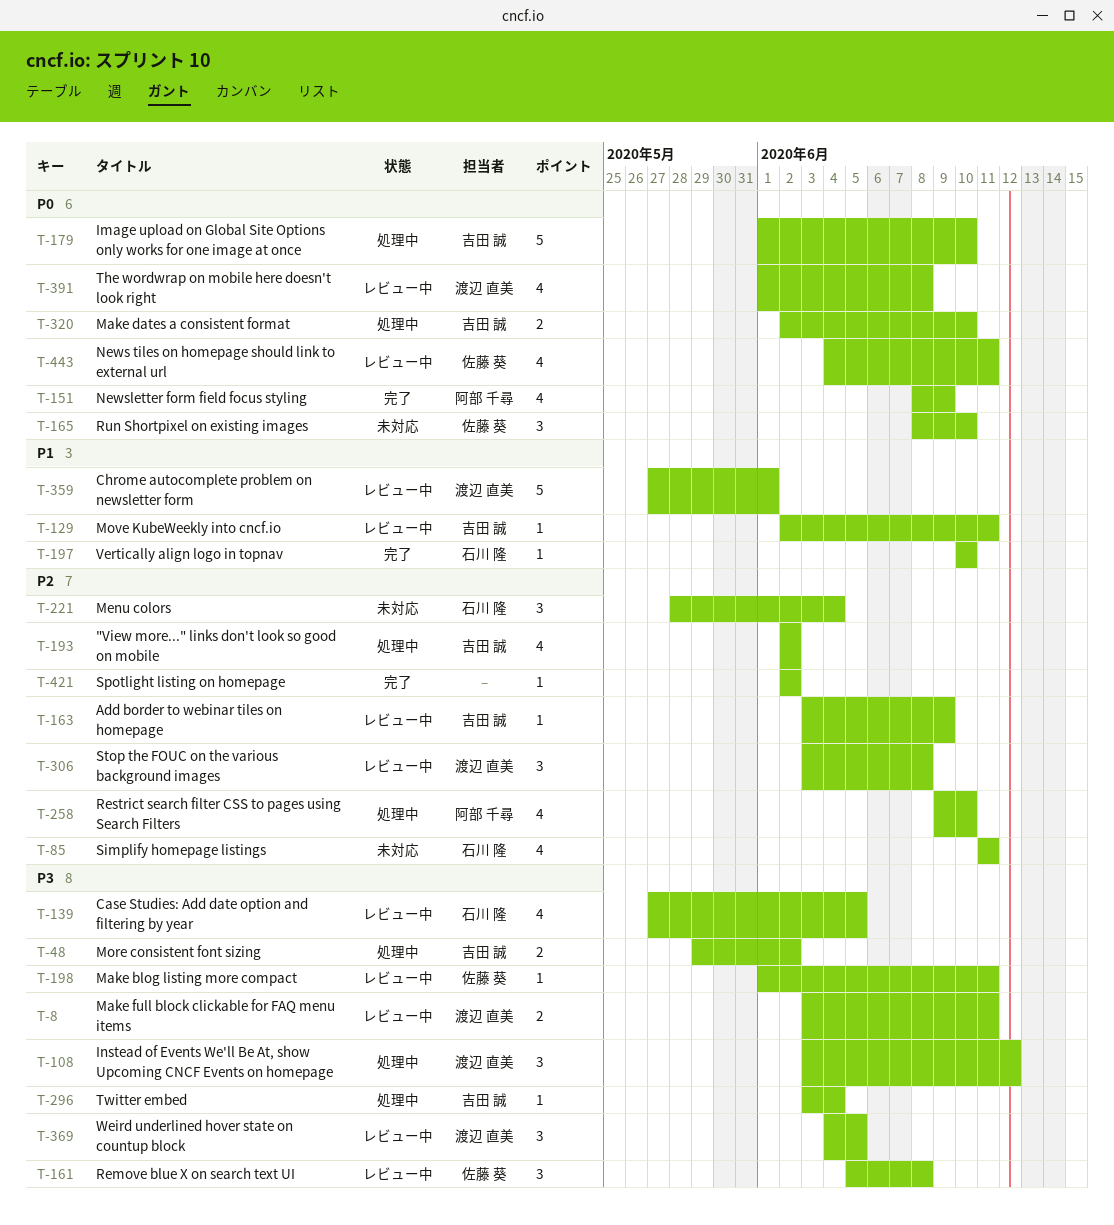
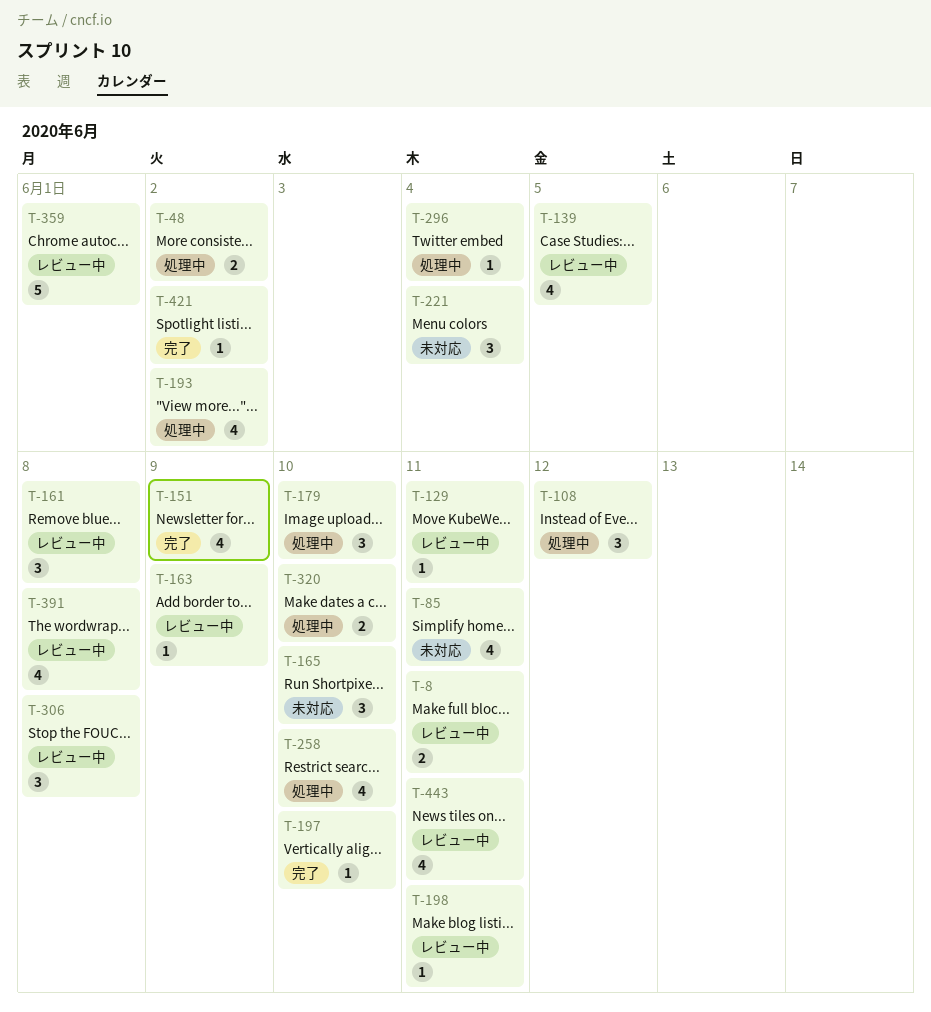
T-179, estimate: 5 -> 3
T-369: present -> none

